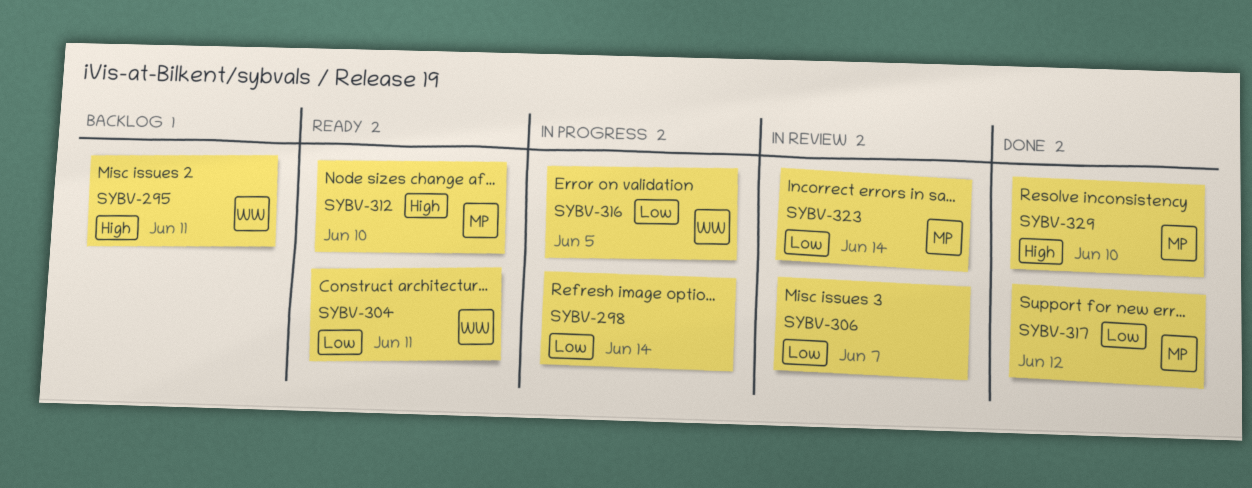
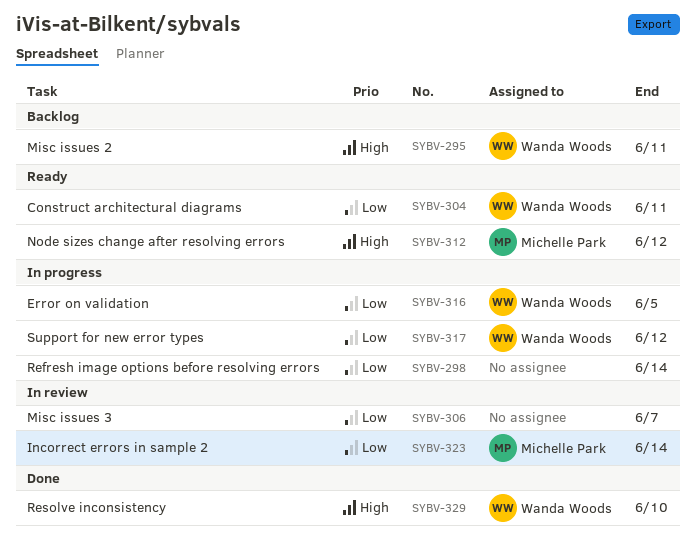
SYBV-312, due: Jun 10 -> Jun 12
SYBV-317, status: Done -> In progress
SYBV-317, owner: Michelle Park -> Wanda Woods
SYBV-329, owner: Michelle Park -> Wanda Woods

